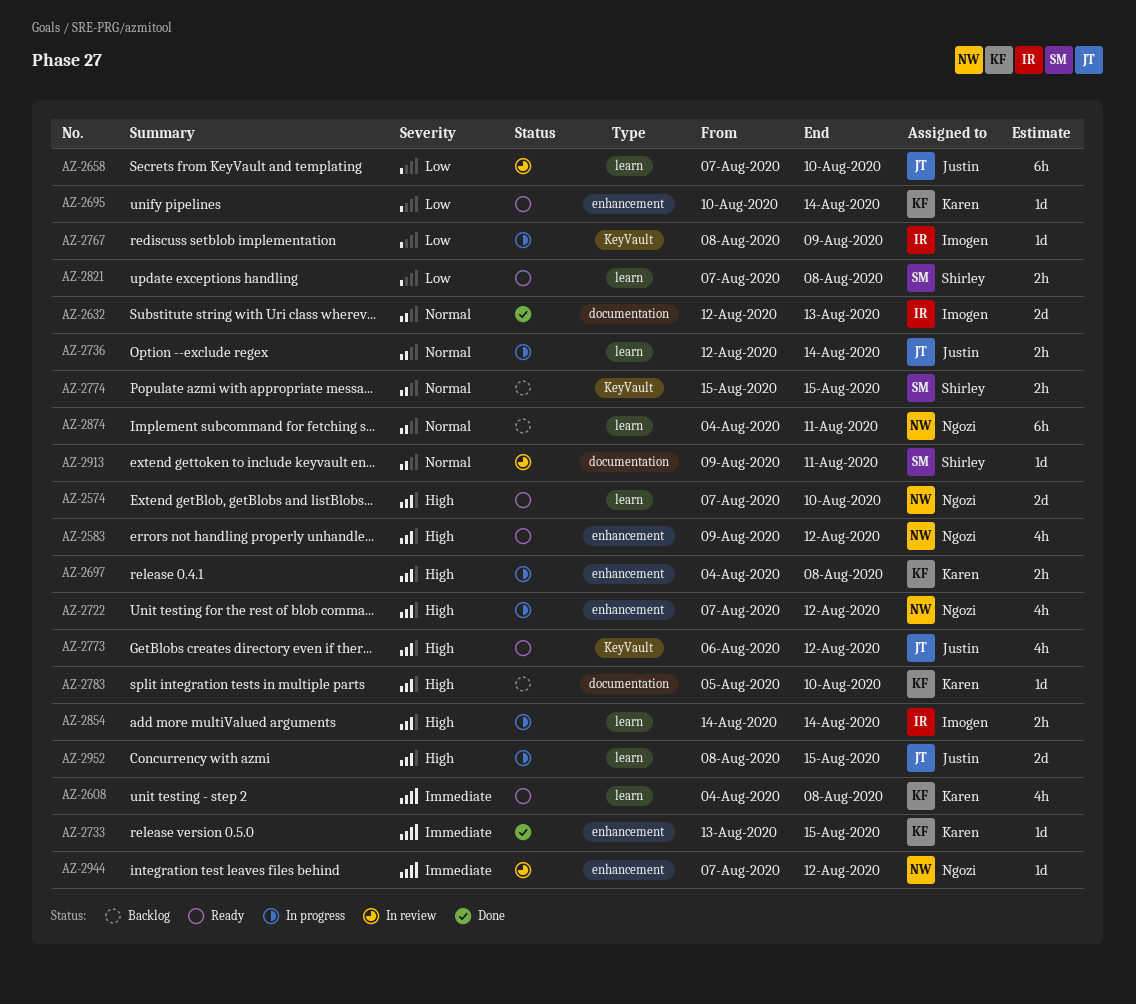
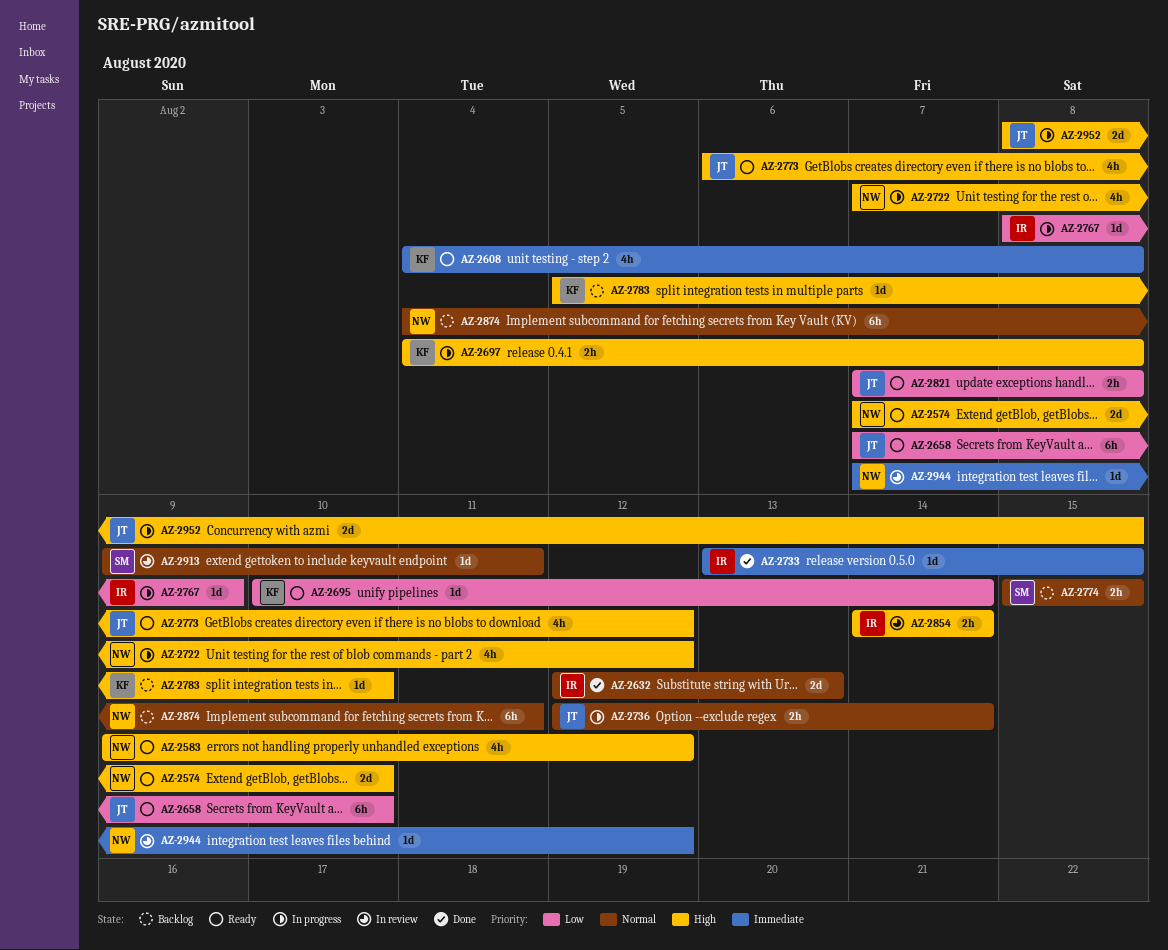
AZ-2658, status: In review -> Ready
AZ-2733, owner: Karen -> Imogen
AZ-2821, owner: Shirley -> Justin
AZ-2854, status: In progress -> In review

